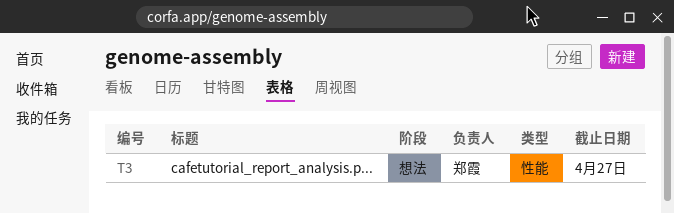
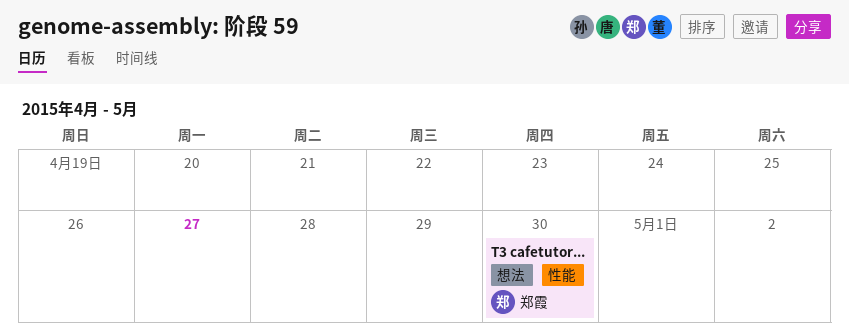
T3, due: Apr 27 -> Apr 30

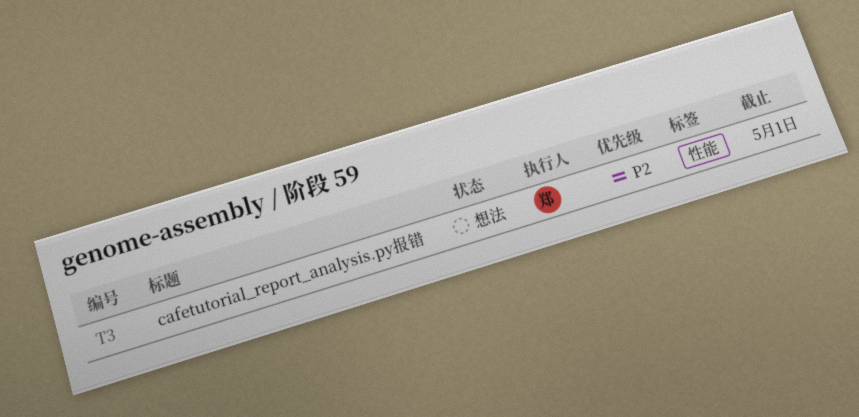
T3, due: Apr 30 -> May 1

